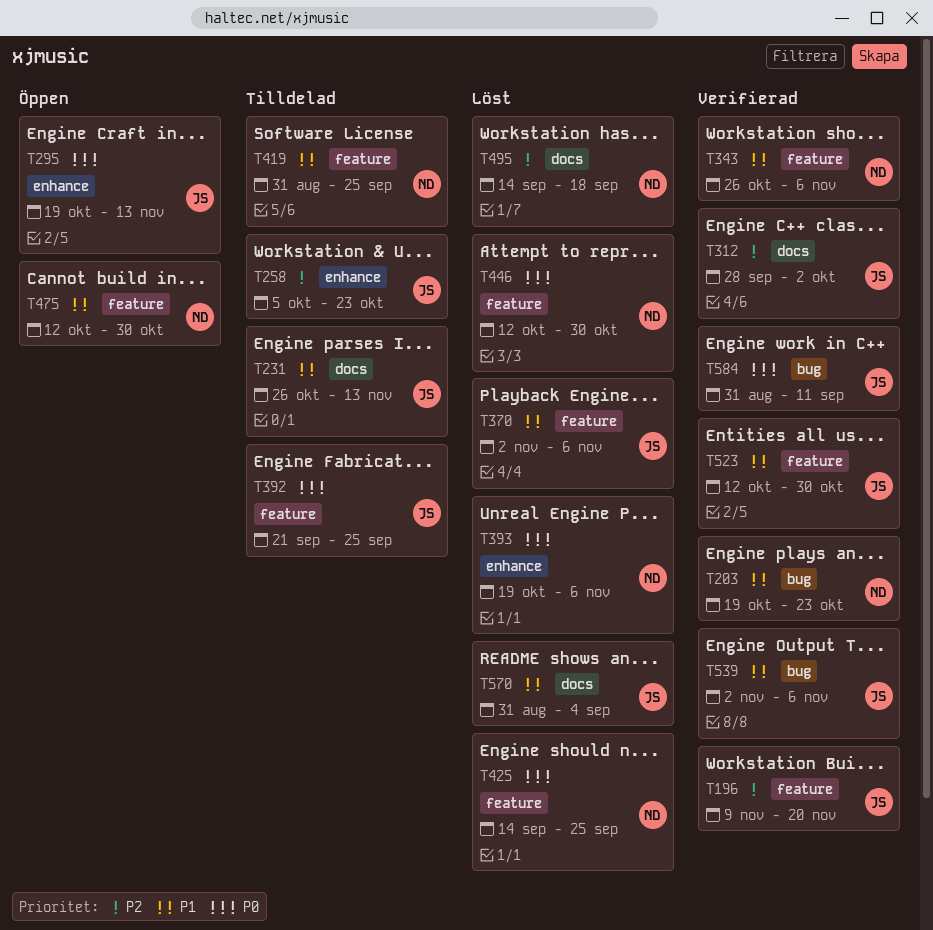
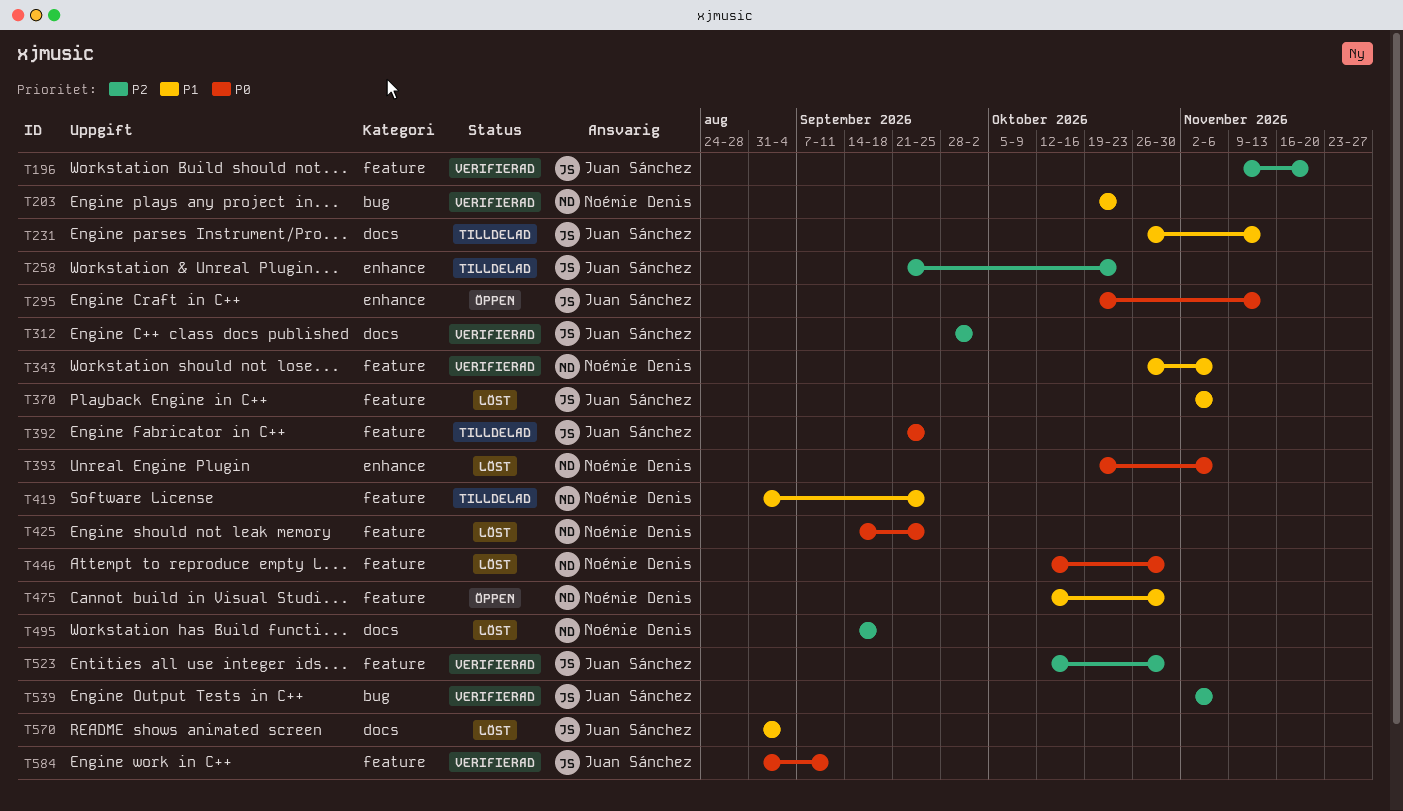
T258, start: Oct 5 -> Sep 21
T523, priority: P1 -> P2
T539, priority: P1 -> P2
T584, label: bug -> feature

